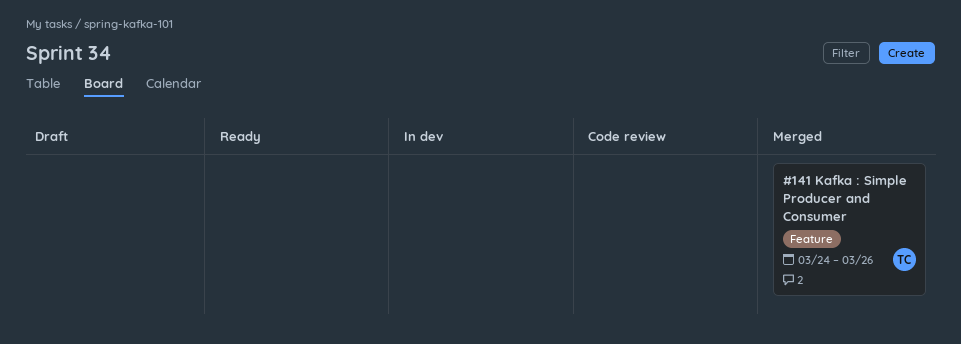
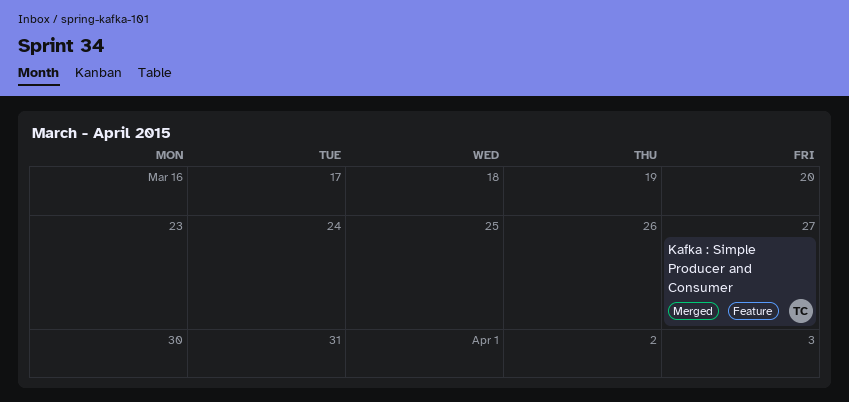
Kafka : Simple Producer and Consumer, due: Mar 26 -> Mar 27

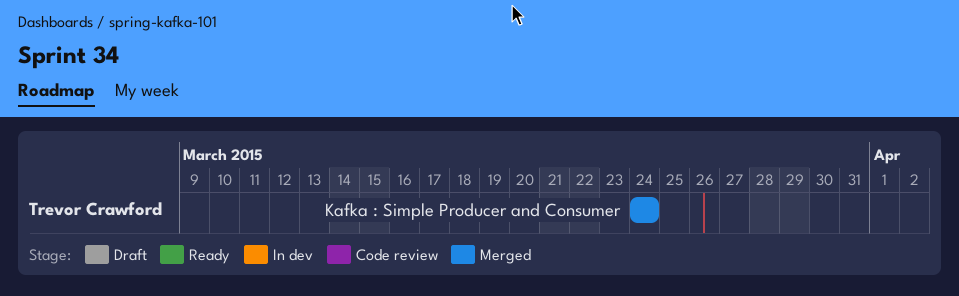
Kafka : Simple Producer and Consumer, due: Mar 27 -> Mar 24

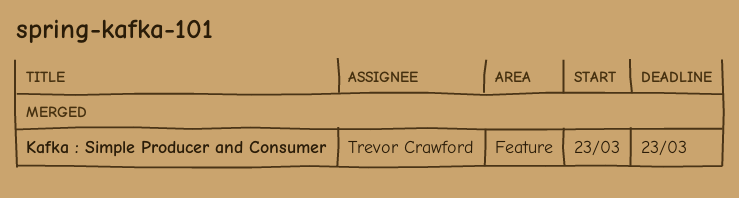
Kafka : Simple Producer and Consumer, start: Mar 24 -> Mar 23
Kafka : Simple Producer and Consumer, due: Mar 24 -> Mar 23

